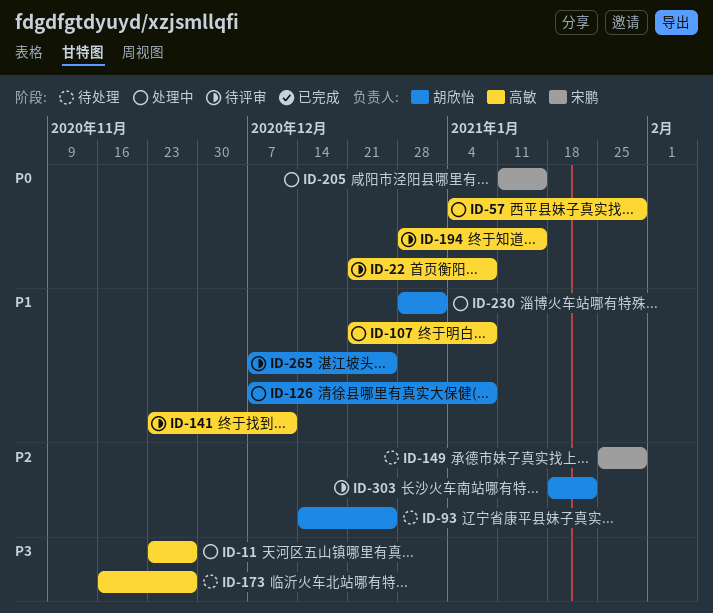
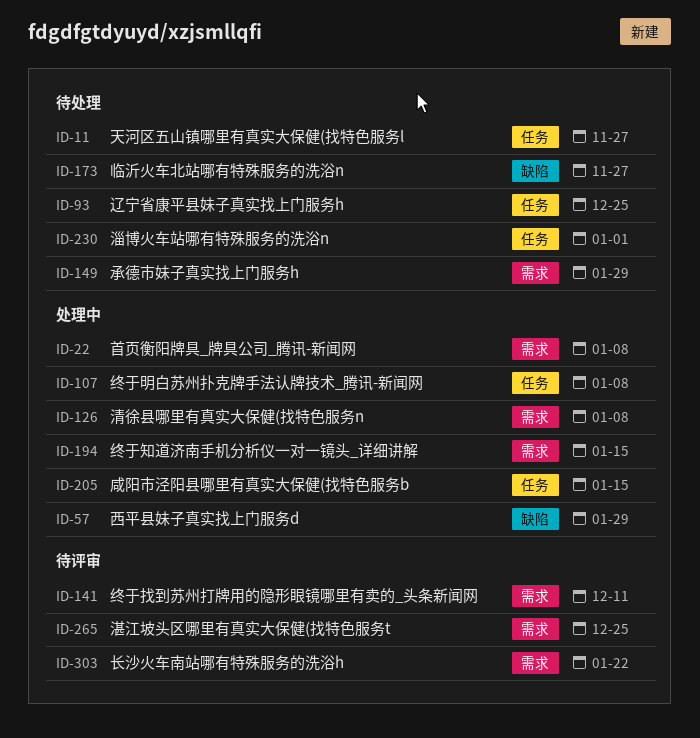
ID-11, status: 处理中 -> 待处理
ID-22, status: 待评审 -> 处理中
ID-194, status: 待评审 -> 处理中
ID-230, status: 处理中 -> 待处理

